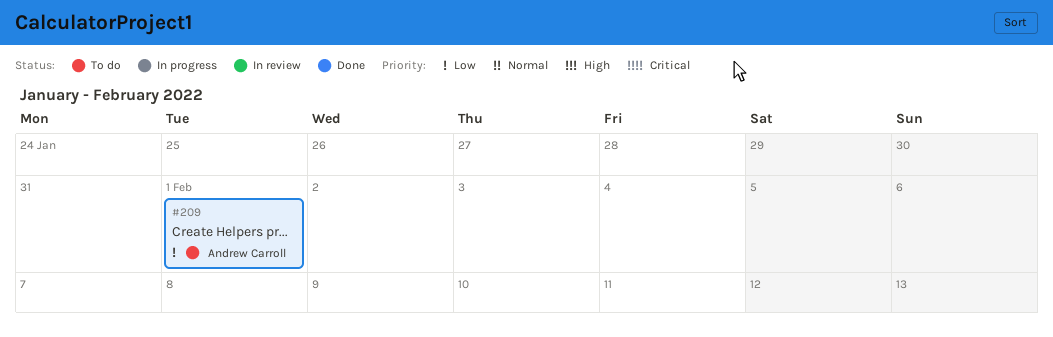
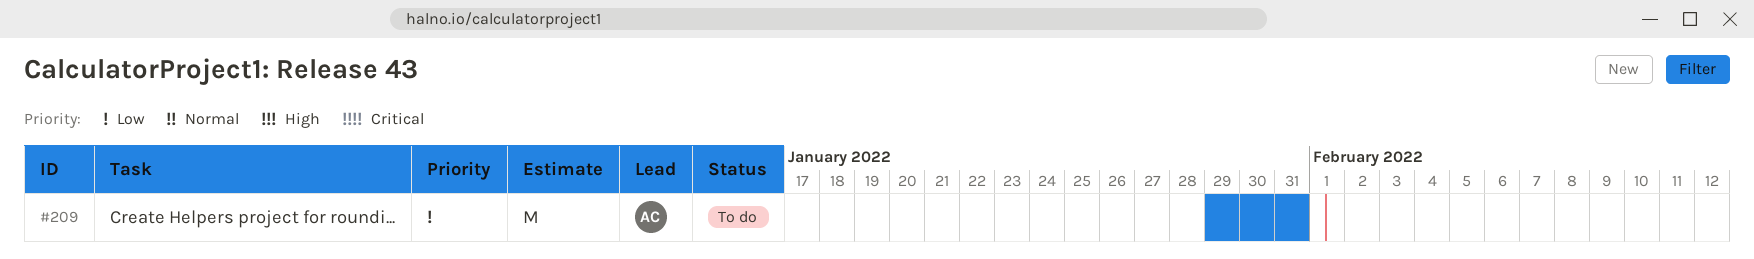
#209, due: Feb 1 -> Jan 31

